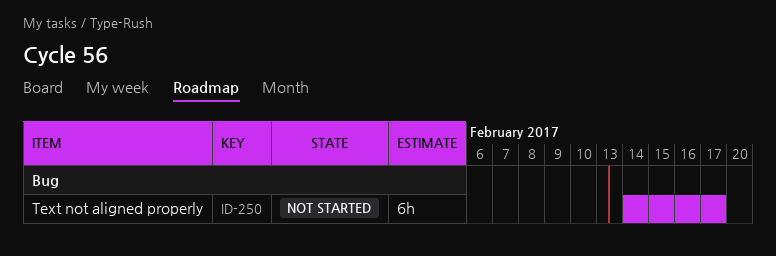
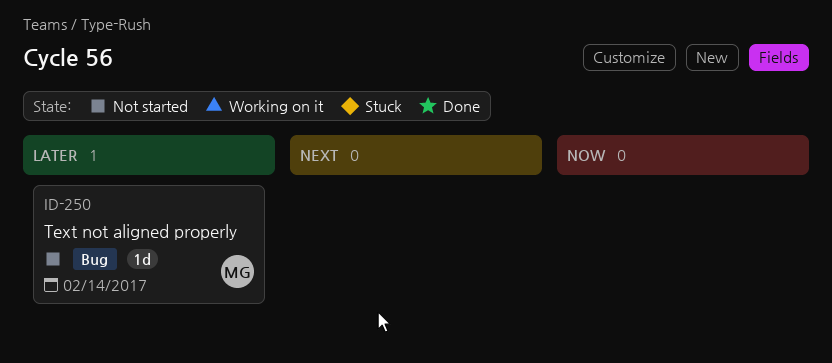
ID-250, estimate: 6h -> 1d
ID-250, due: Feb 17 -> Feb 14

